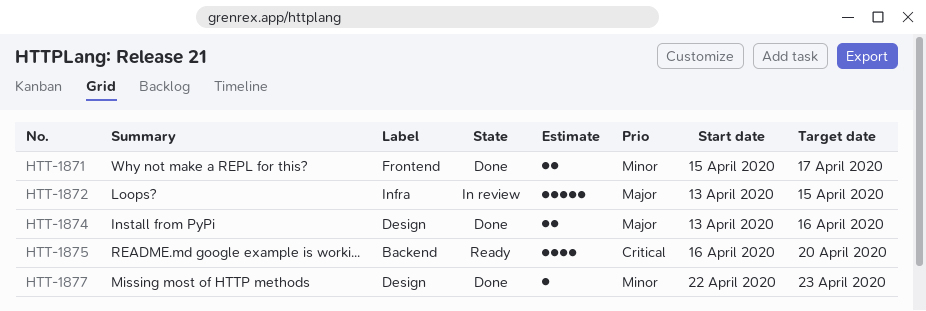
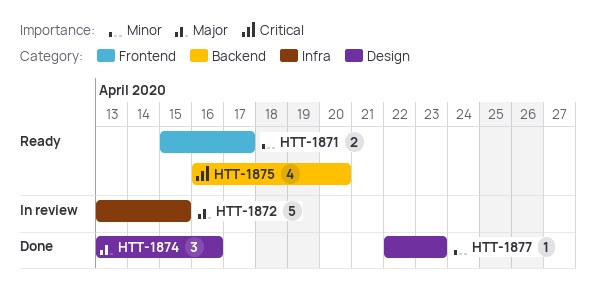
HTT-1871, status: Done -> Ready
HTT-1874, estimate: 2 -> 3

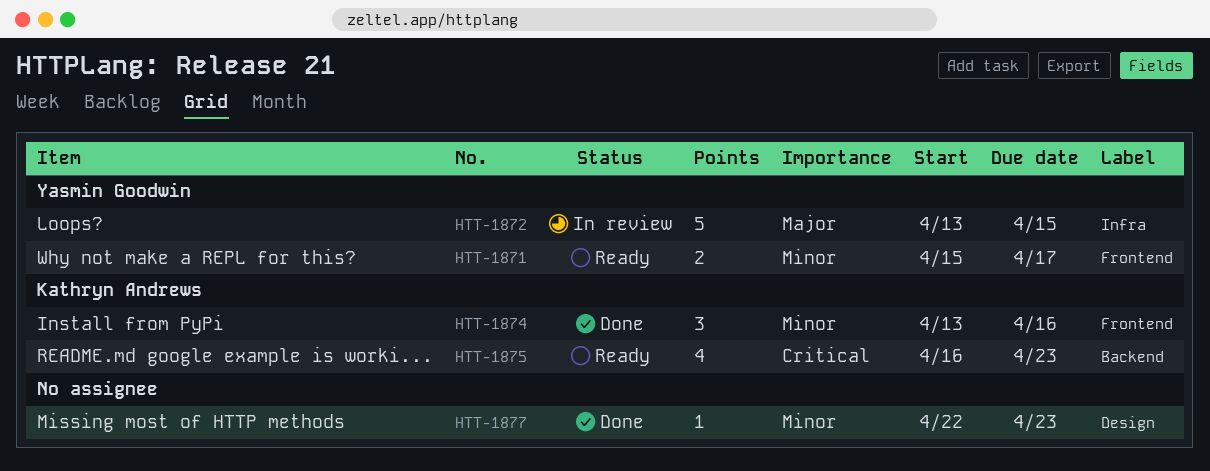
HTT-1874, priority: Major -> Minor
HTT-1874, label: Design -> Frontend
HTT-1875, due: Apr 20 -> Apr 23

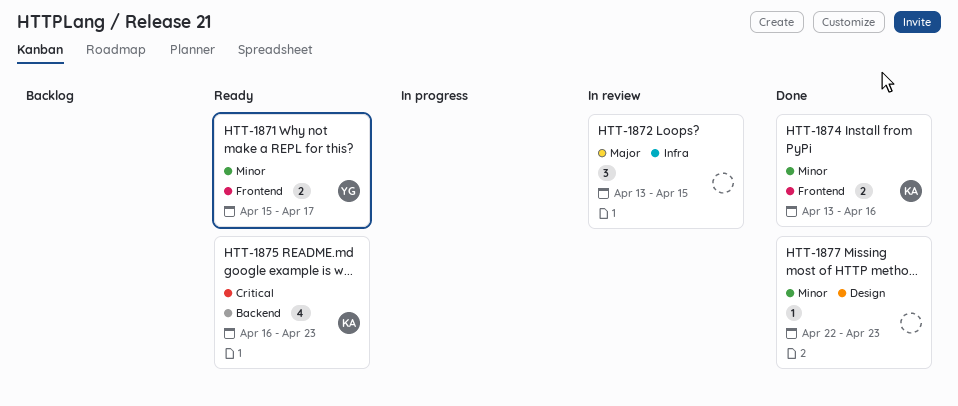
HTT-1872, owner: Yasmin Goodwin -> none
HTT-1872, estimate: 5 -> 3
HTT-1874, estimate: 3 -> 2

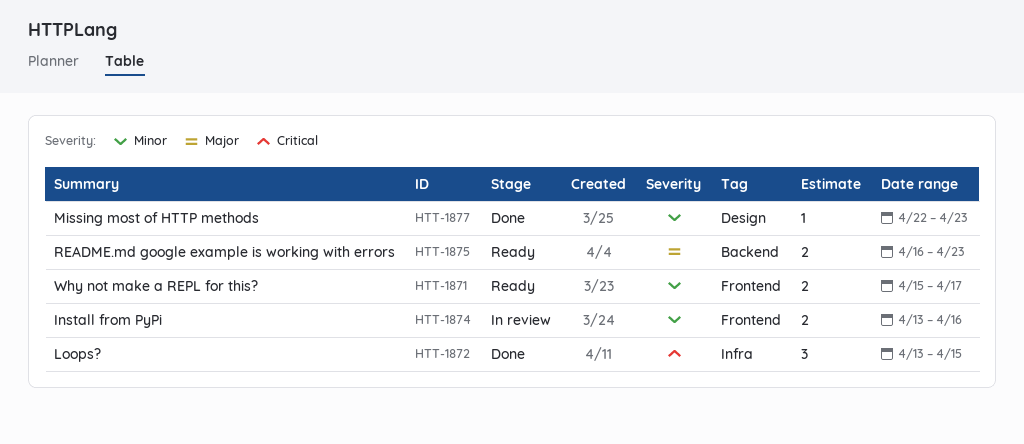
HTT-1872, status: In review -> Done
HTT-1872, priority: Major -> Critical
HTT-1874, status: Done -> In review
HTT-1875, priority: Critical -> Major
HTT-1875, estimate: 4 -> 2

